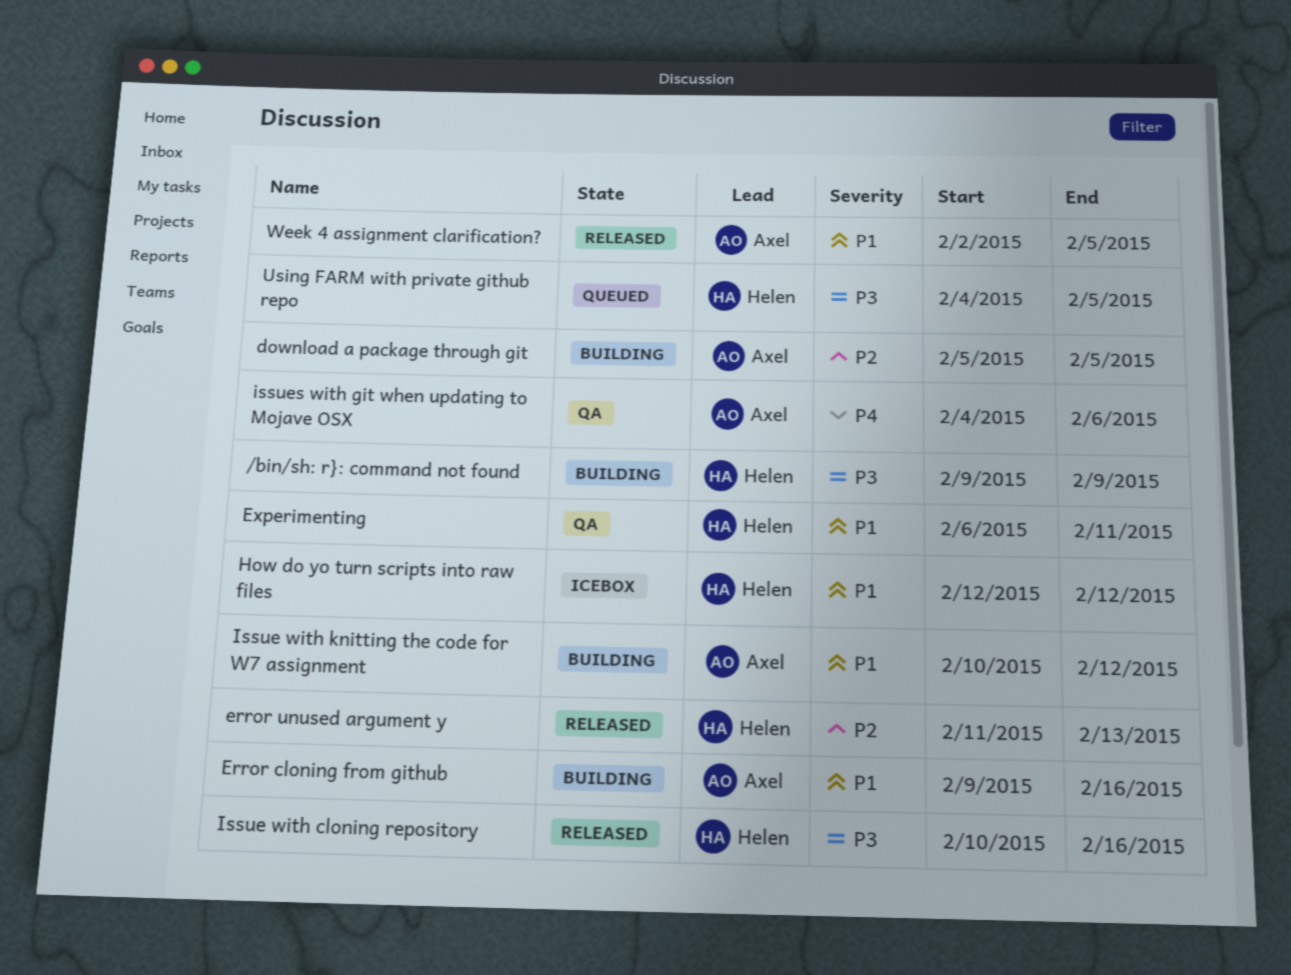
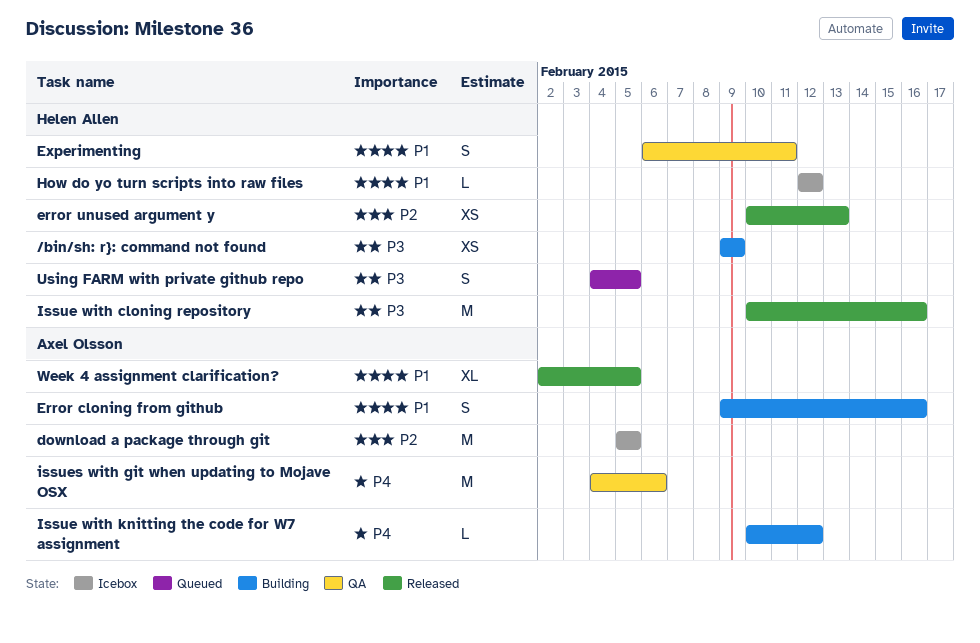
download a package through git, status: Building -> Icebox
error unused argument y, start: Feb 11 -> Feb 10
Issue with knitting the code for W7 assignment, priority: P1 -> P4

